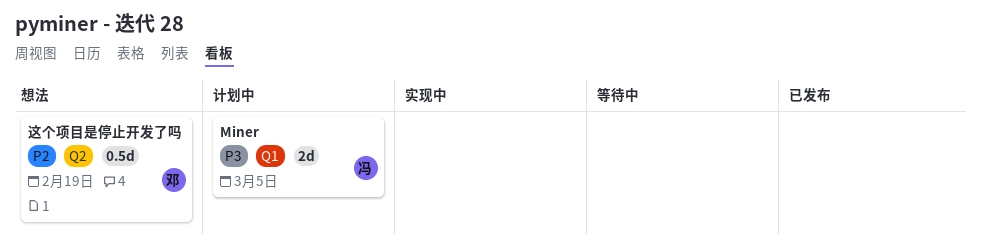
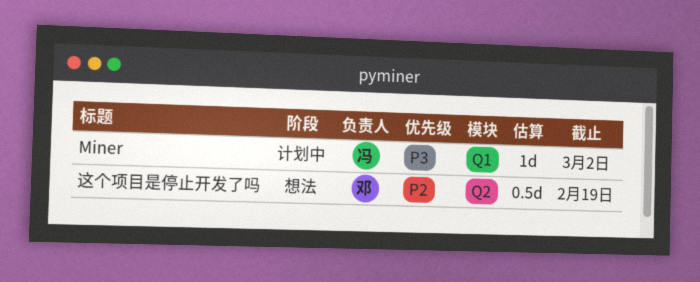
Miner, estimate: 2d -> 1d
Miner, due: Mar 5 -> Mar 2

